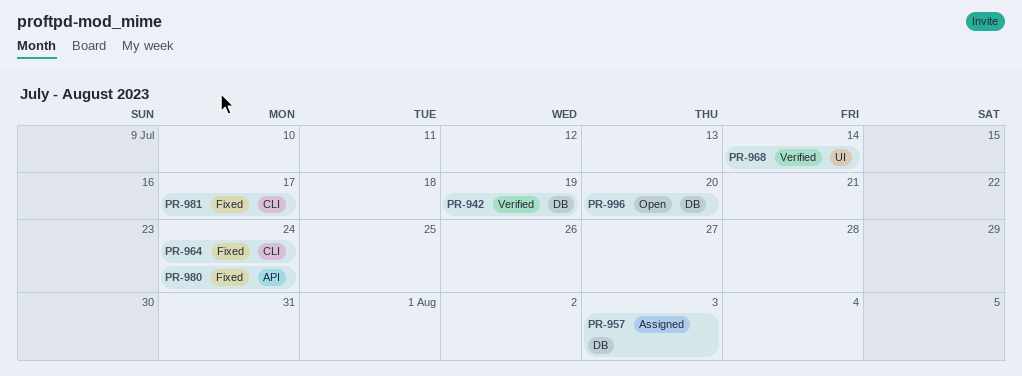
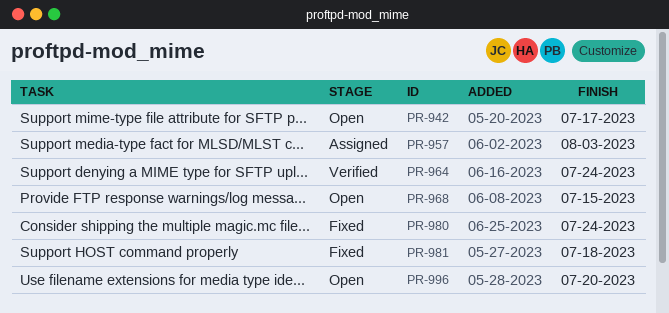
PR-942, status: Verified -> Open
PR-942, due: Jul 19 -> Jul 17
PR-964, status: Fixed -> Verified
PR-968, status: Verified -> Open
PR-968, due: Jul 14 -> Jul 15
PR-981, due: Jul 17 -> Jul 18

